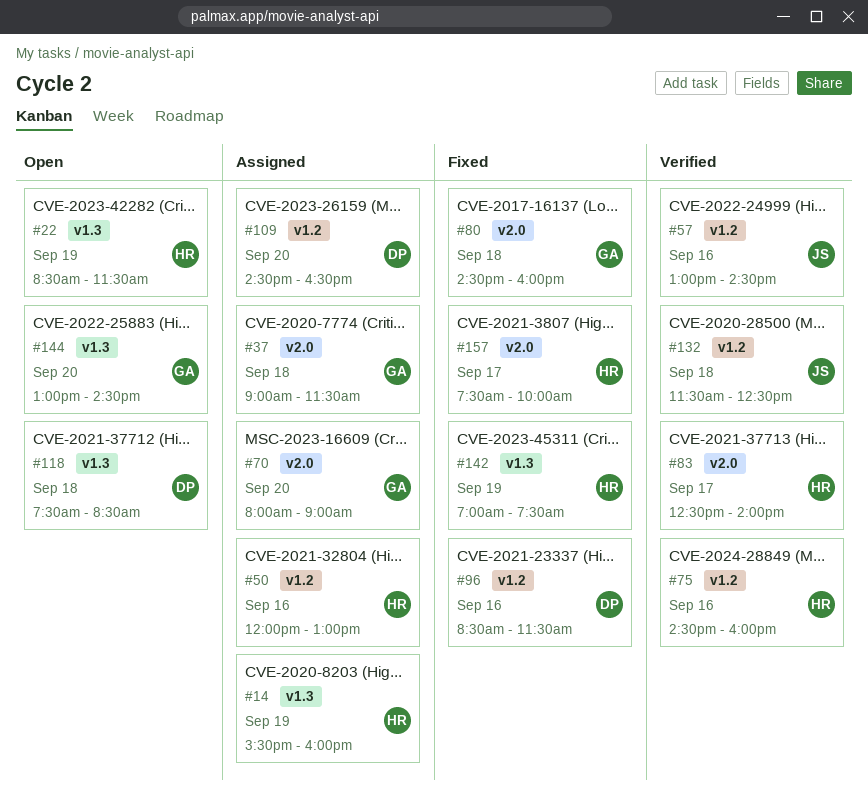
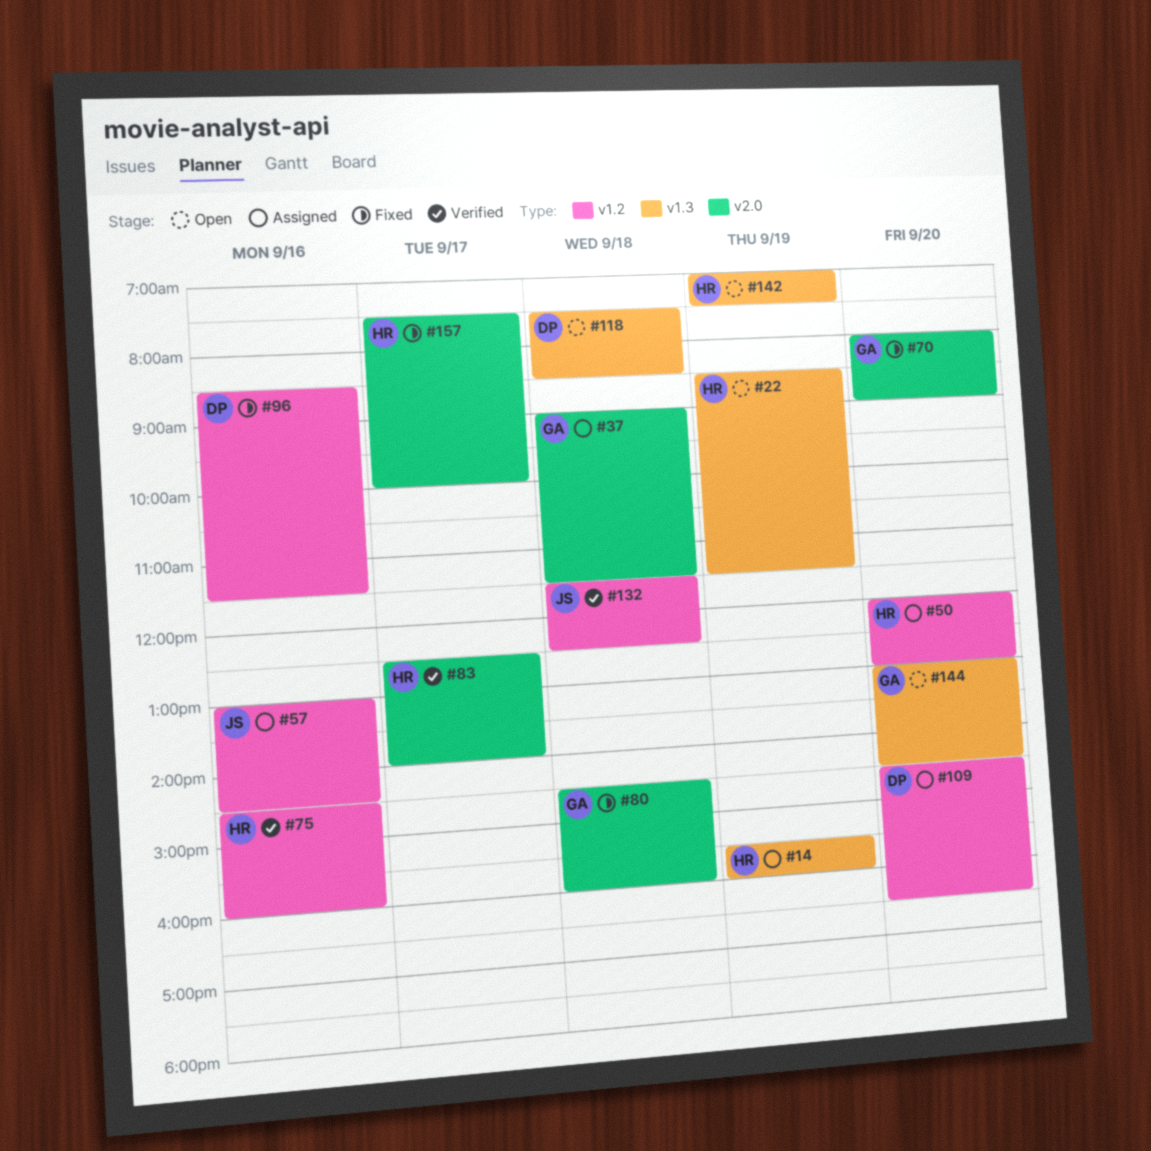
#50, day: Sep 16 -> Sep 20
#57, status: Verified -> Assigned
#70, status: Assigned -> Fixed
#142, status: Fixed -> Open

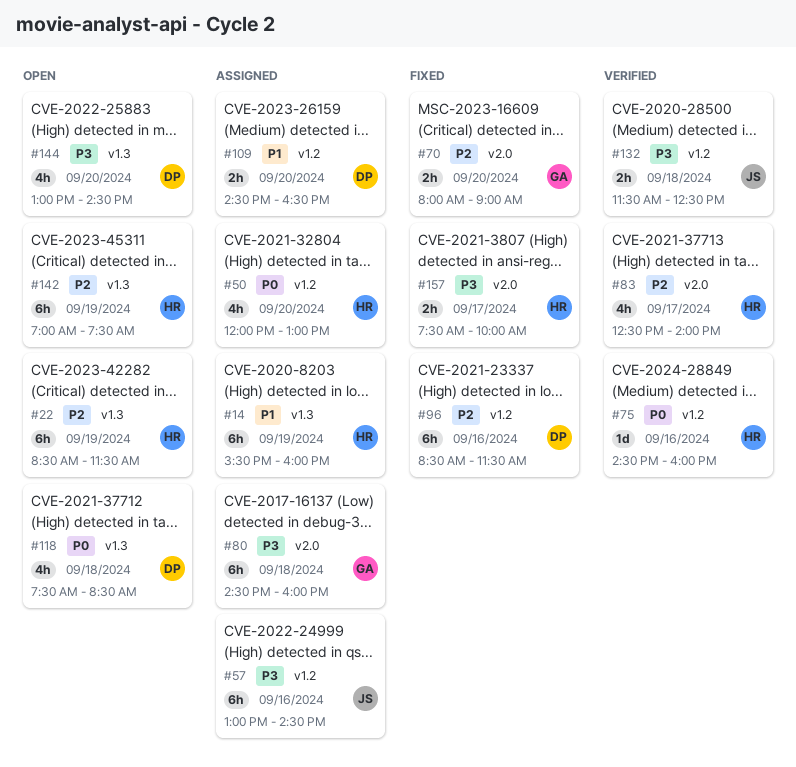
#37: present -> none
#80, status: Fixed -> Assigned
#144, owner: GA -> DP

